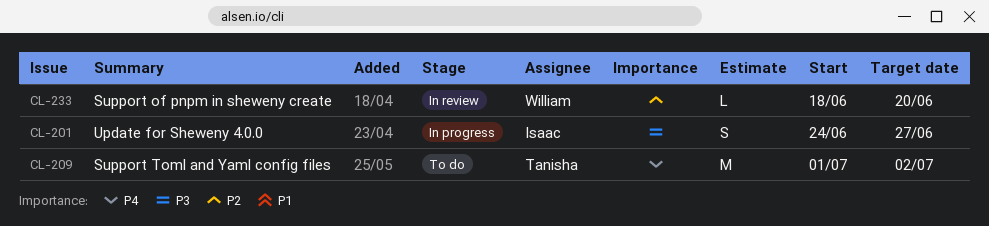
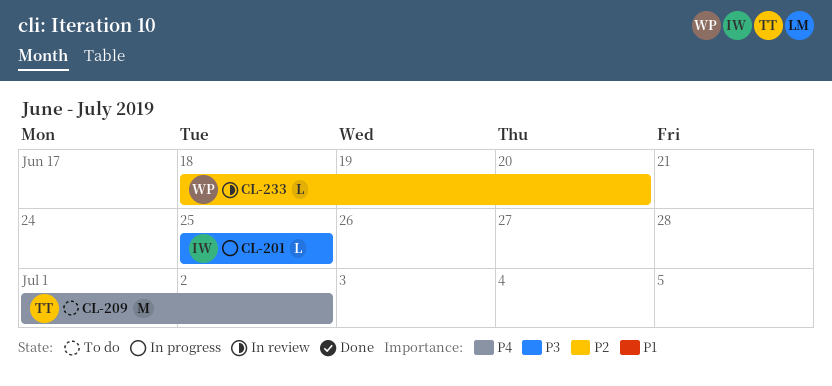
CL-201, estimate: S -> L
CL-201, start: Jun 24 -> Jun 25
CL-201, due: Jun 27 -> Jun 25

